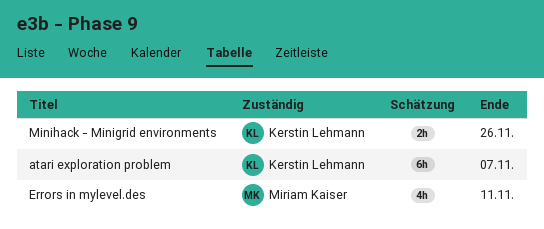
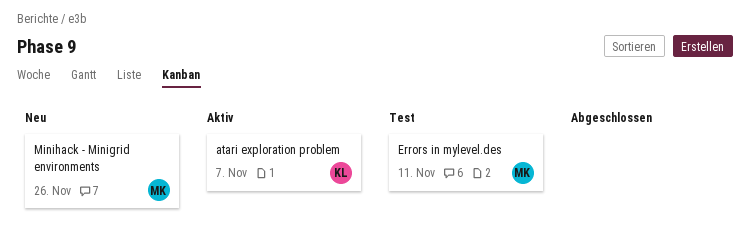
Minihack - Minigrid environments, owner: Kerstin Lehmann -> Miriam Kaiser

